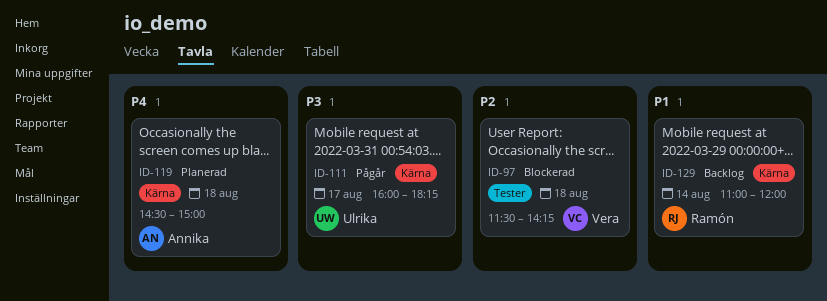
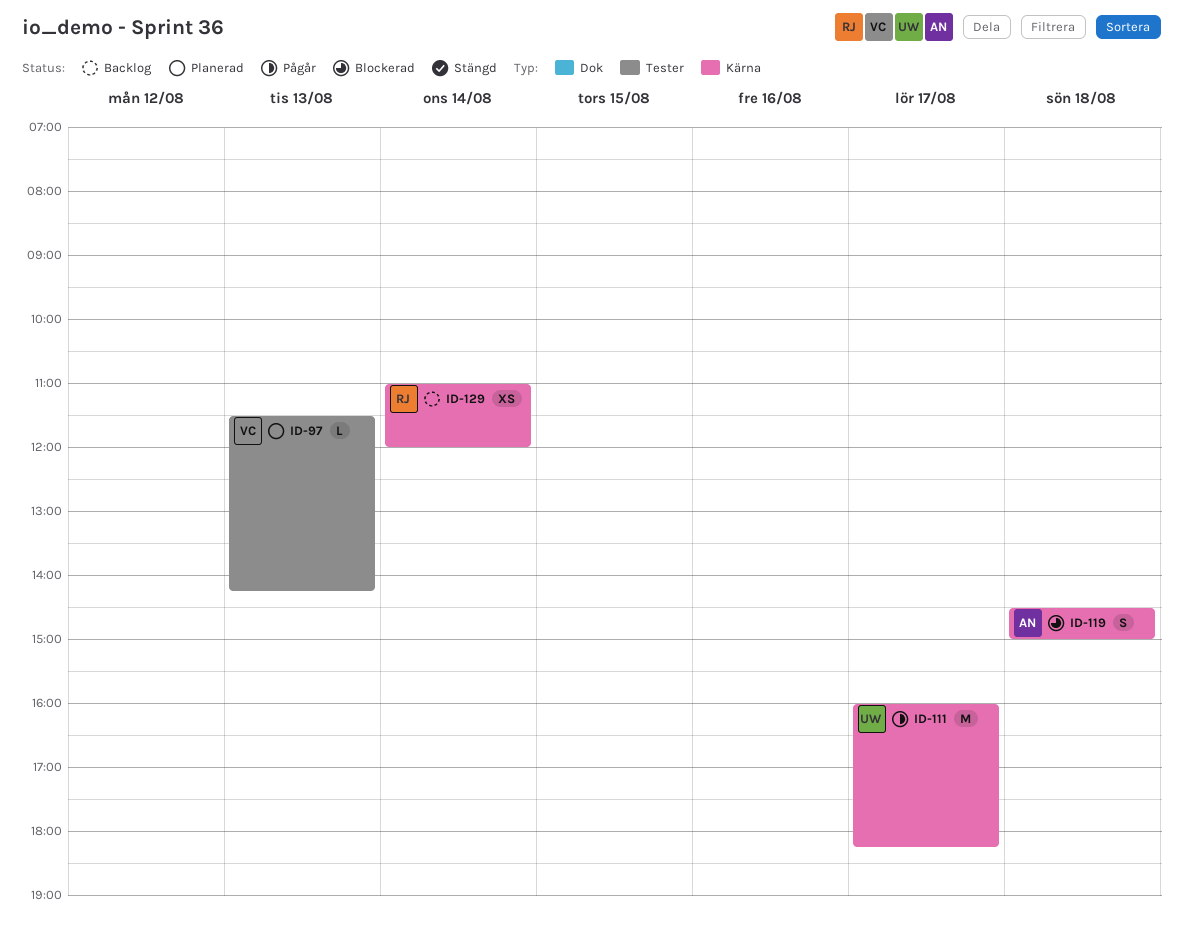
ID-97, status: Blockerad -> Planerad
ID-97, day: Aug 18 -> Aug 13
ID-119, status: Planerad -> Blockerad

